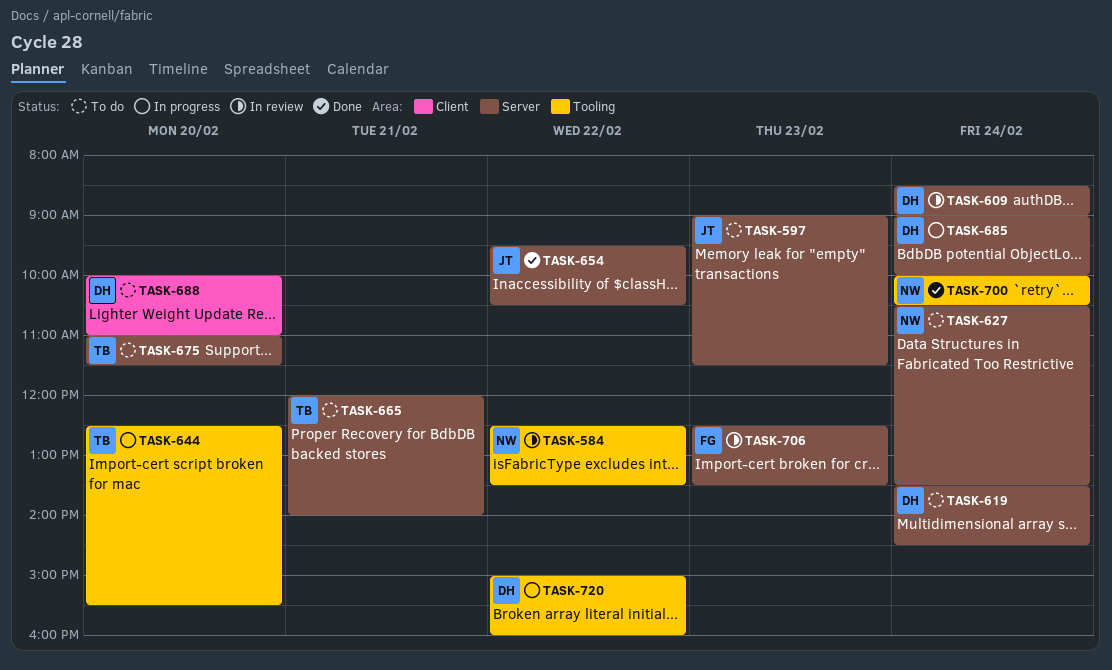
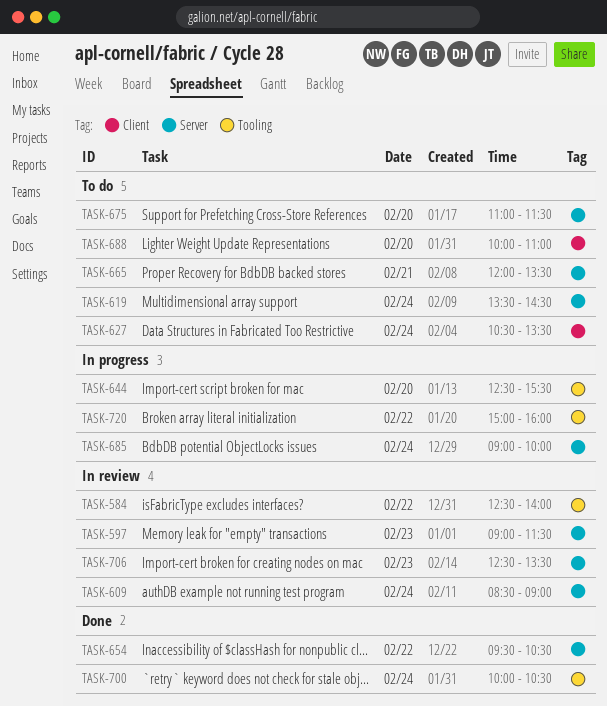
TASK-584, ends: 13:30 -> 14:00
TASK-597, status: To do -> In review
TASK-627, label: Server -> Client
TASK-665, ends: 14:00 -> 13:30

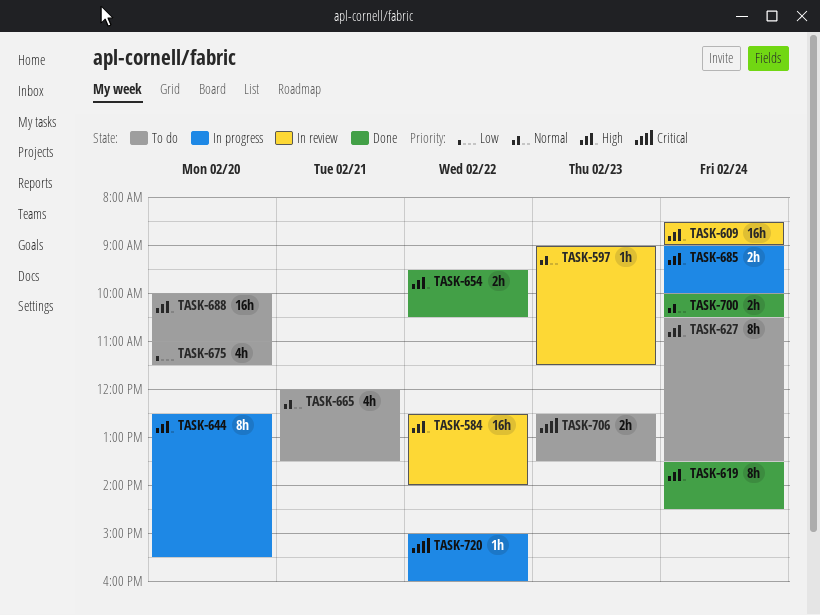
TASK-619, status: To do -> Done
TASK-706, status: In review -> To do

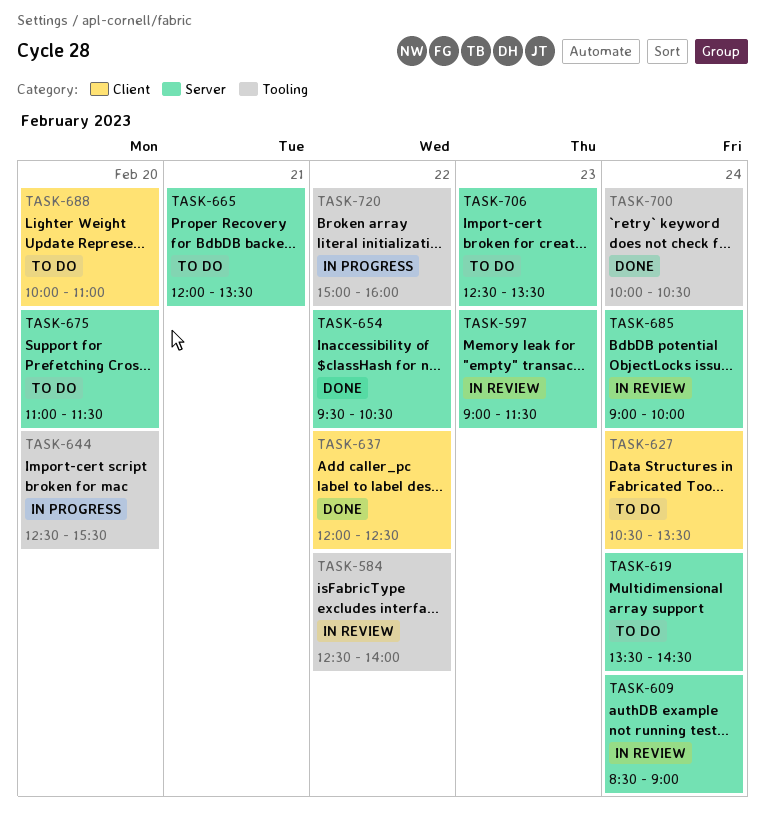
TASK-619, status: Done -> To do
TASK-637: none -> present
TASK-685, status: In progress -> In review

